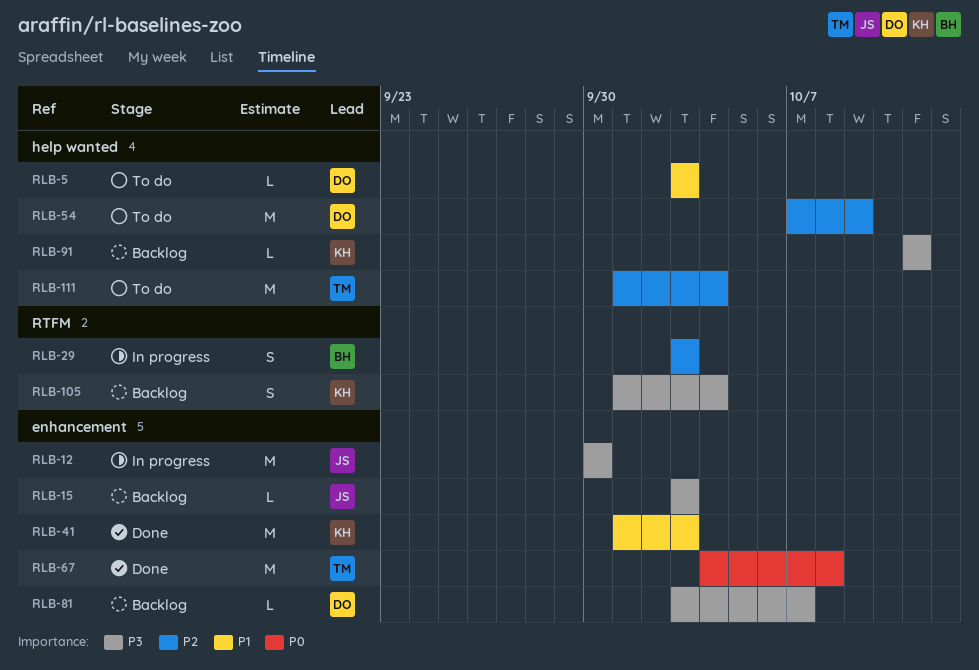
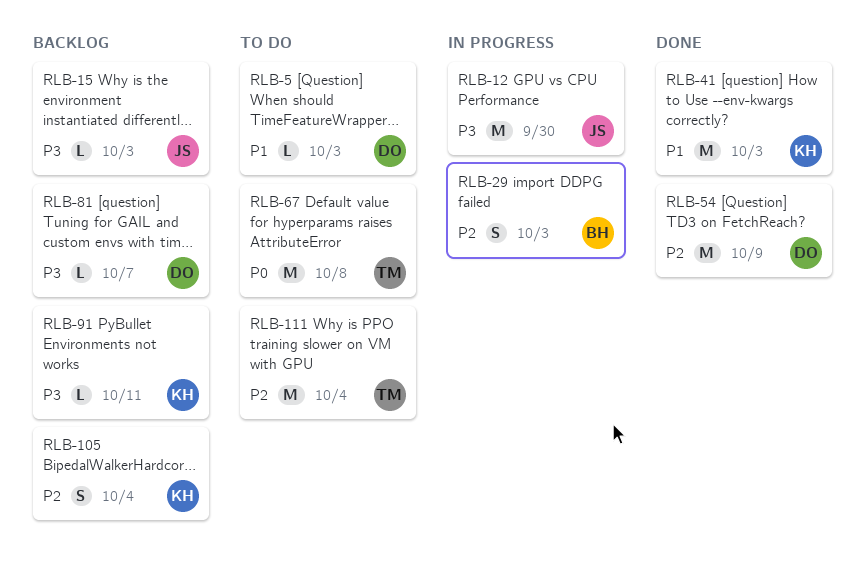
RLB-54, status: To do -> Done
RLB-67, status: Done -> To do
RLB-105, priority: P3 -> P2

